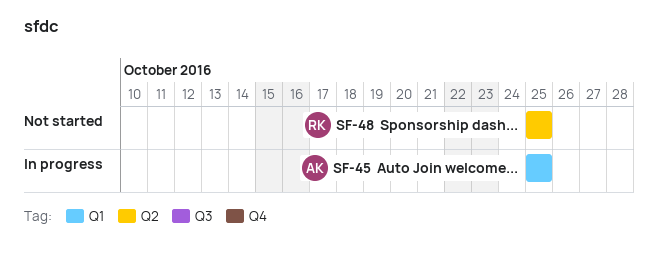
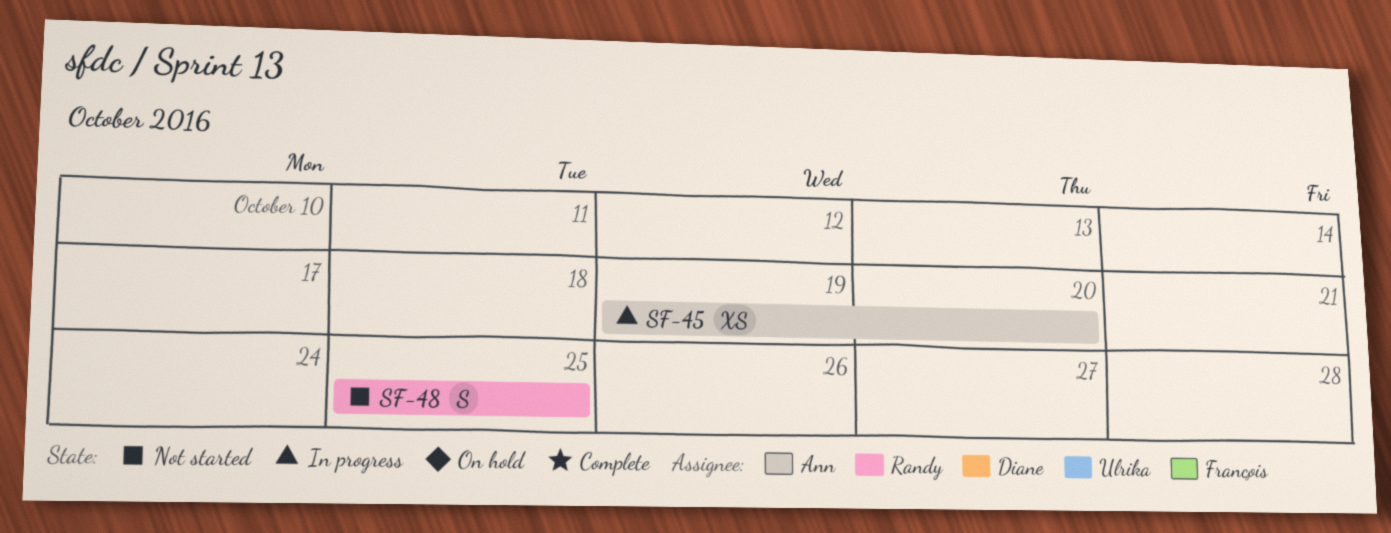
SF-45, start: Oct 25 -> Oct 19
SF-45, due: Oct 25 -> Oct 20

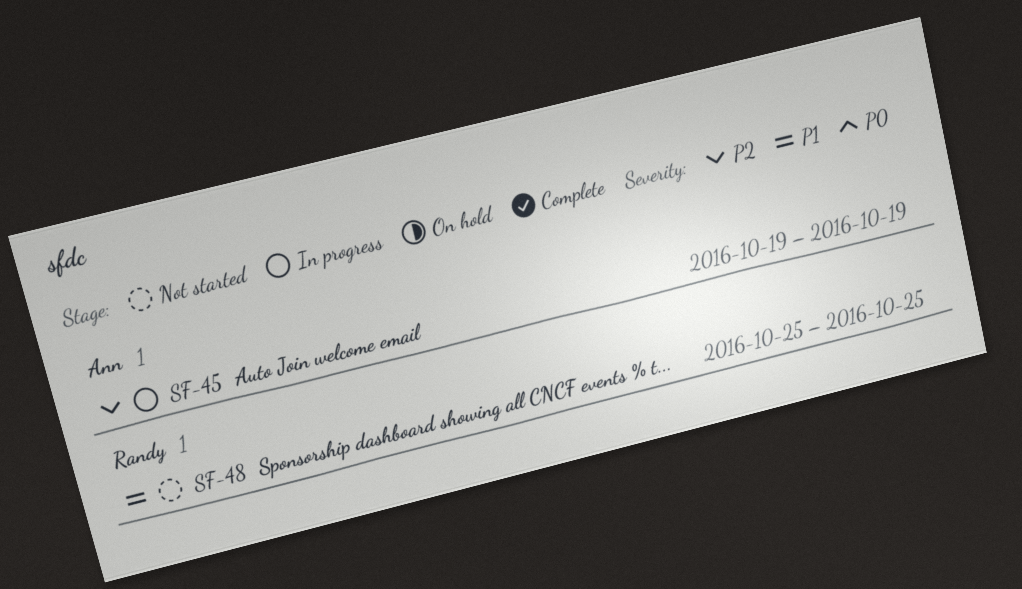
SF-45, due: Oct 20 -> Oct 19

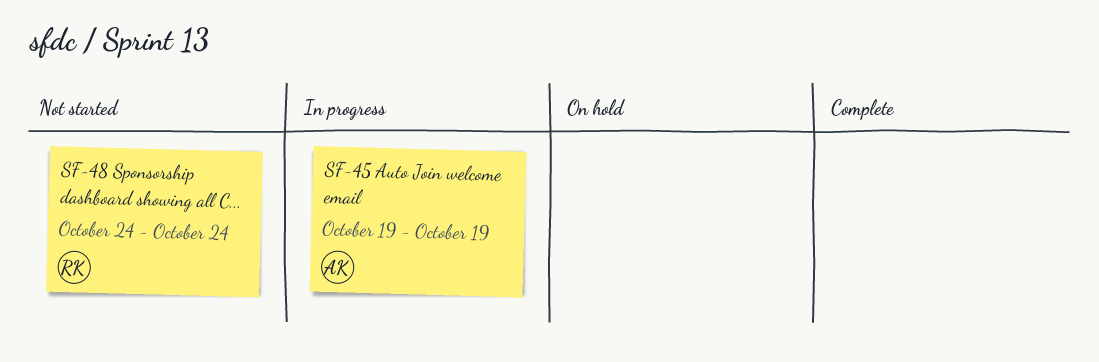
SF-48, start: Oct 25 -> Oct 24
SF-48, due: Oct 25 -> Oct 24

